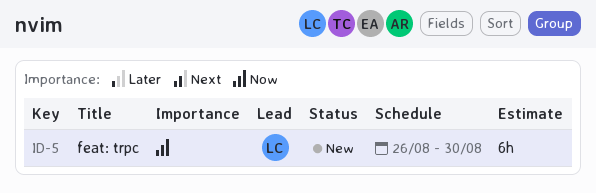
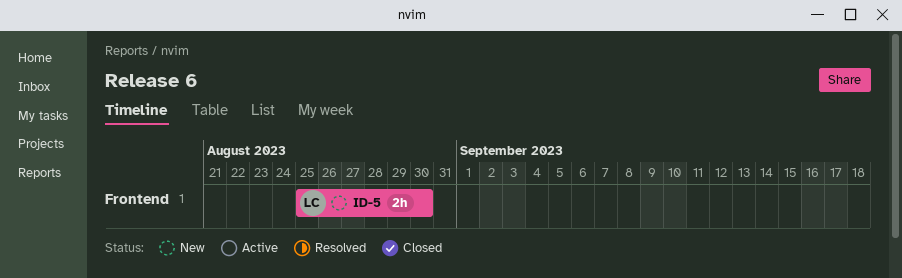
ID-5, estimate: 6h -> 2h
ID-5, start: Aug 26 -> Aug 25

